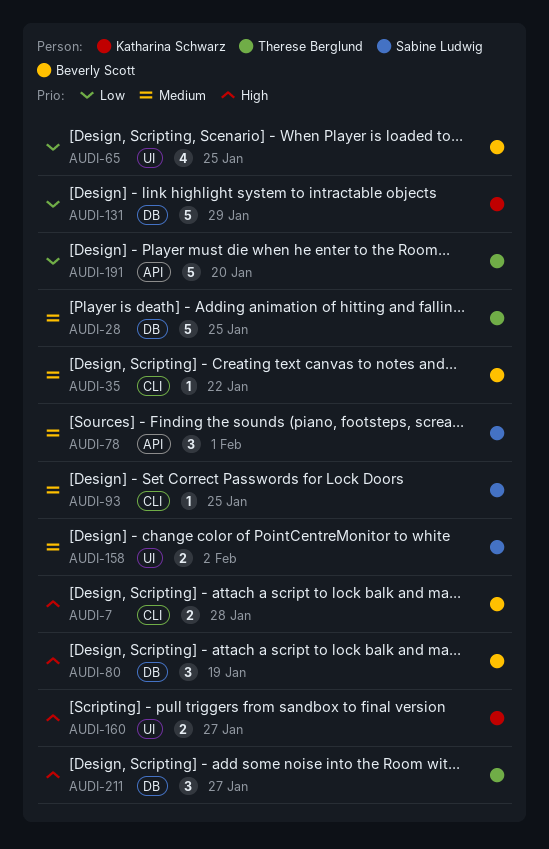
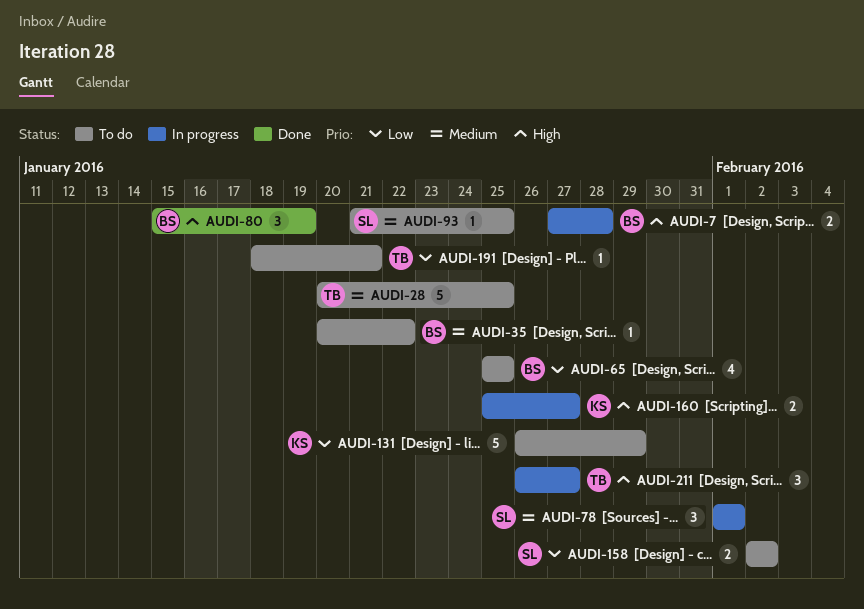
AUDI-158, priority: Medium -> Low
AUDI-191, estimate: 5 -> 1
AUDI-191, due: Jan 20 -> Jan 21

